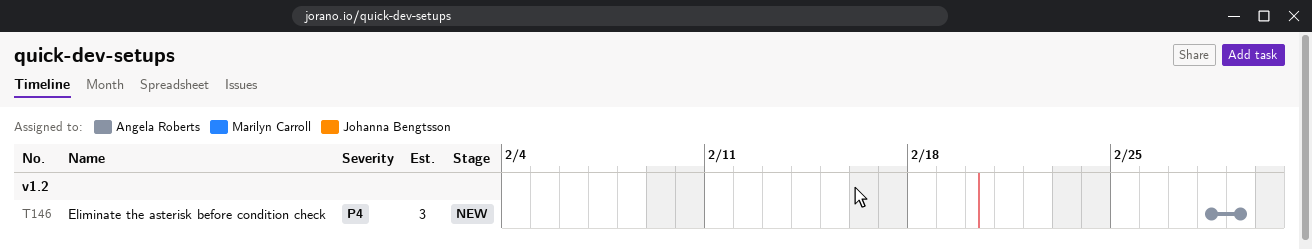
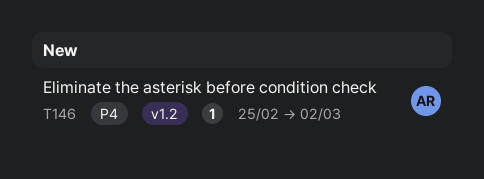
T146, estimate: 3 -> 1
T146, start: Feb 28 -> Feb 25
T146, due: Mar 1 -> Mar 2

